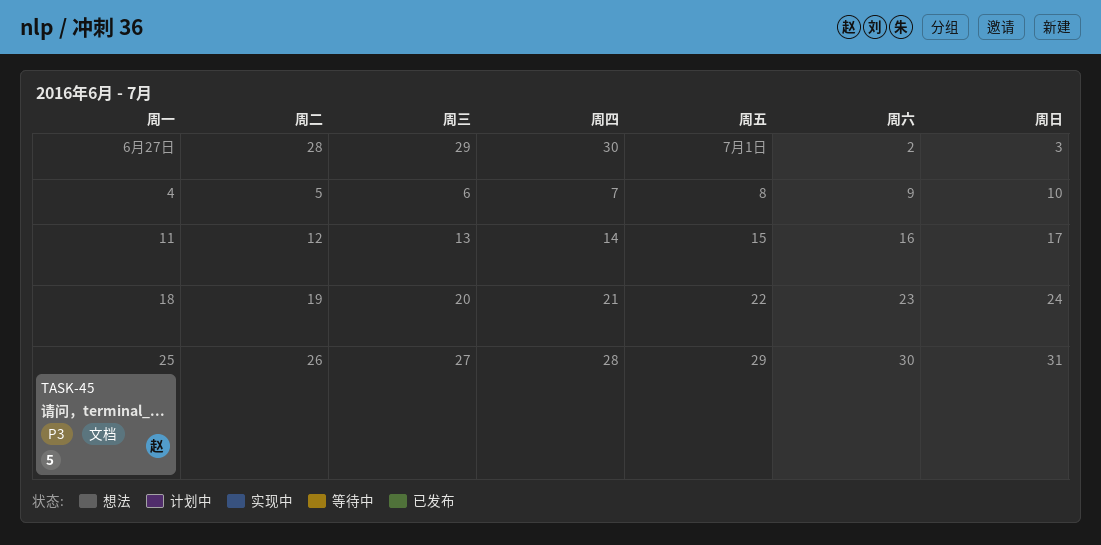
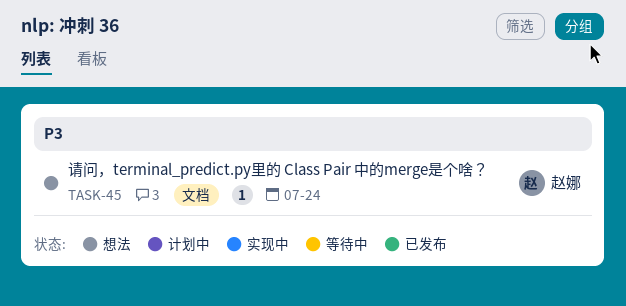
TASK-45, estimate: 5 -> 1
TASK-45, due: Jul 25 -> Jul 24

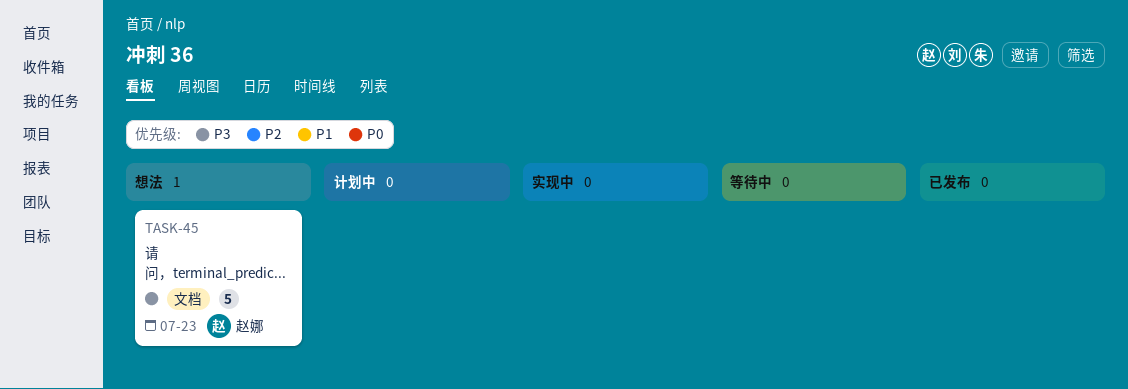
TASK-45, estimate: 1 -> 5
TASK-45, due: Jul 24 -> Jul 23

